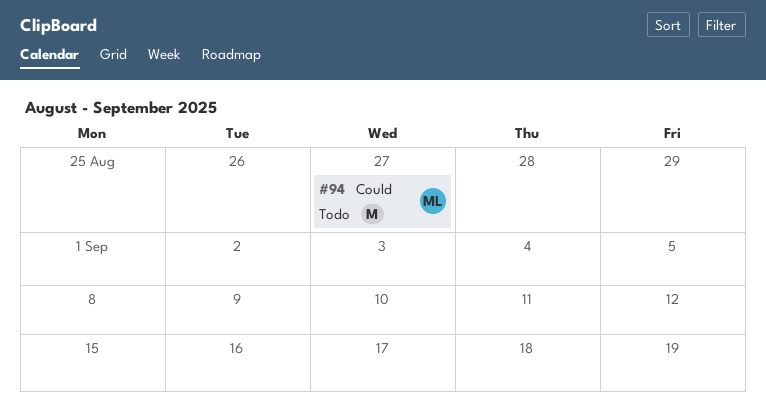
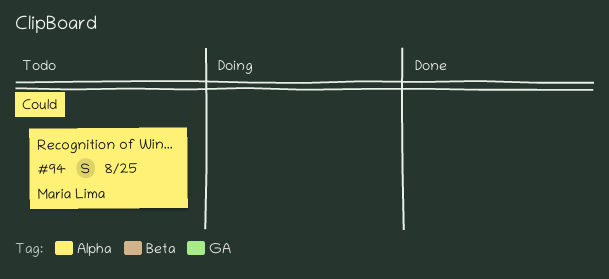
#94, estimate: M -> S
#94, due: Aug 27 -> Aug 25

